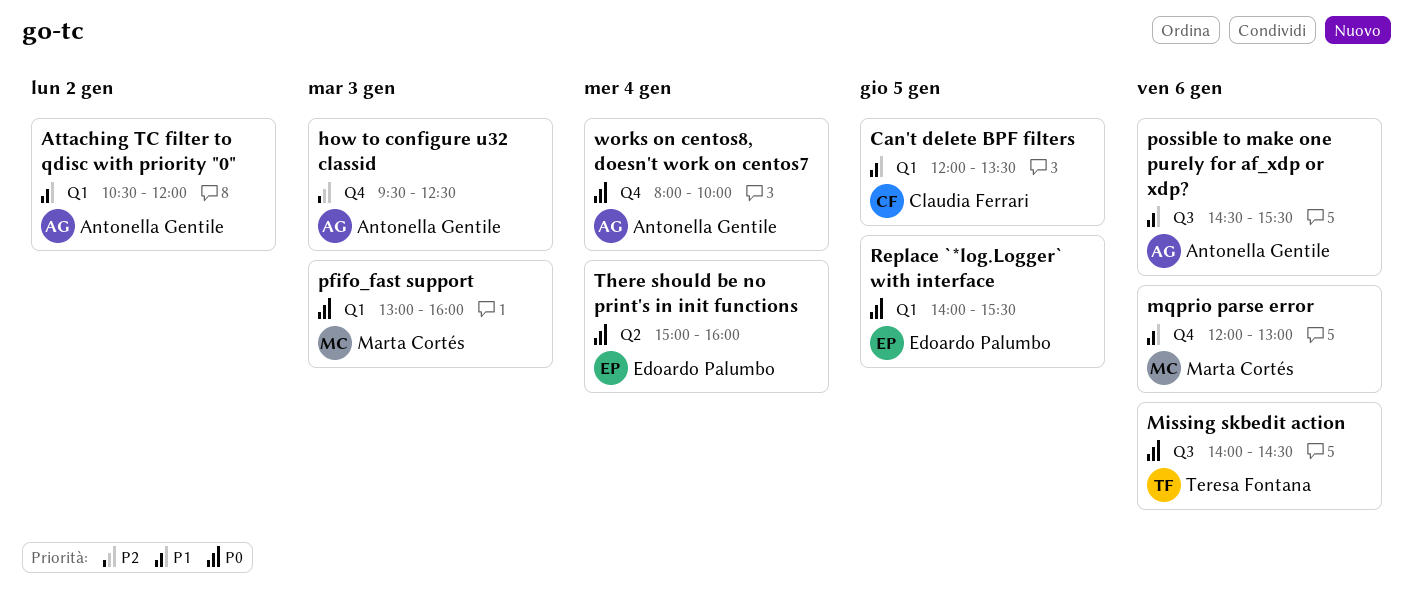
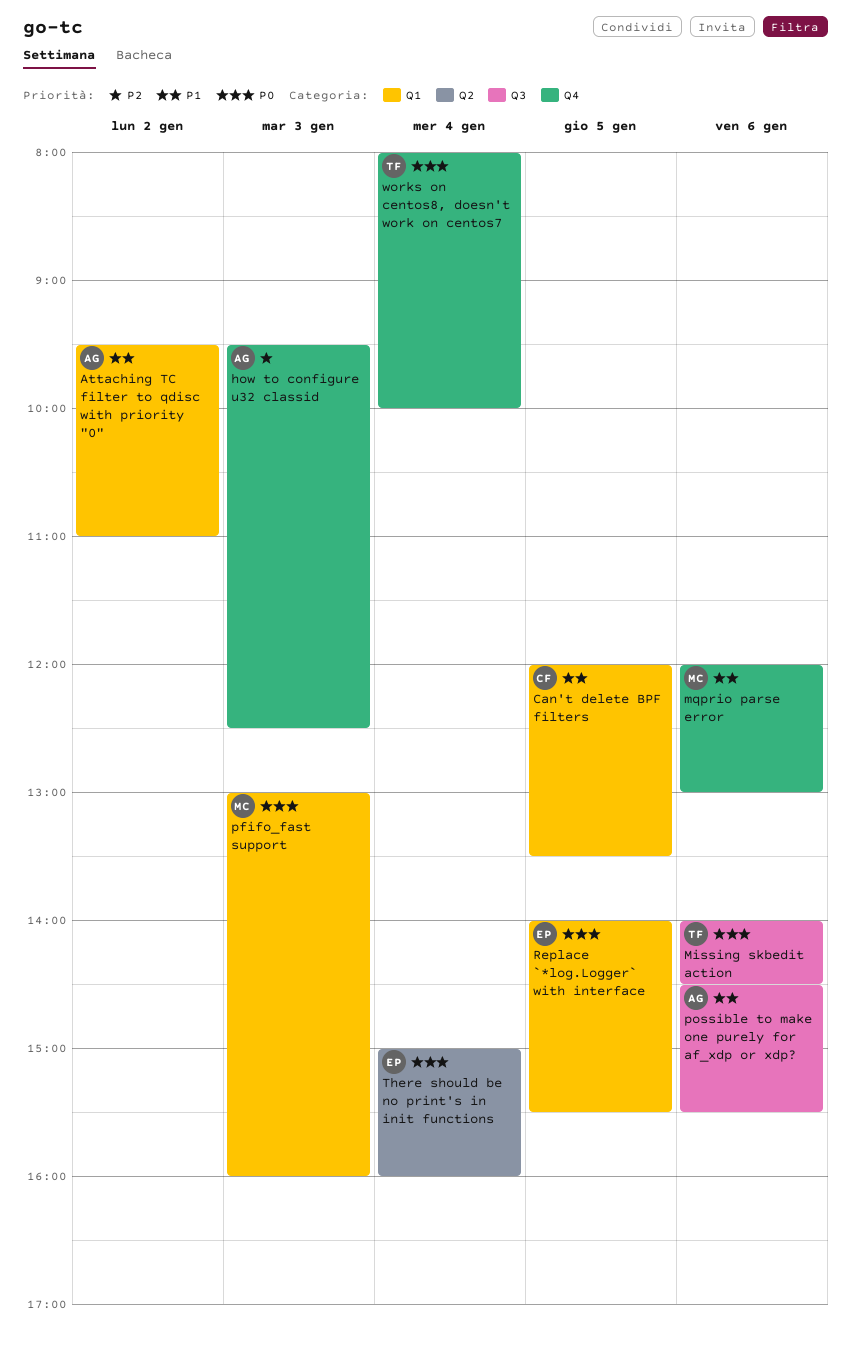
Attaching TC filter to qdisc with priority "0", begins: 10:30 -> 09:30
Attaching TC filter to qdisc with priority "0", ends: 12:00 -> 11:00
works on centos8, doesn't work on centos7, owner: Antonella Gentile -> Teresa Fontana

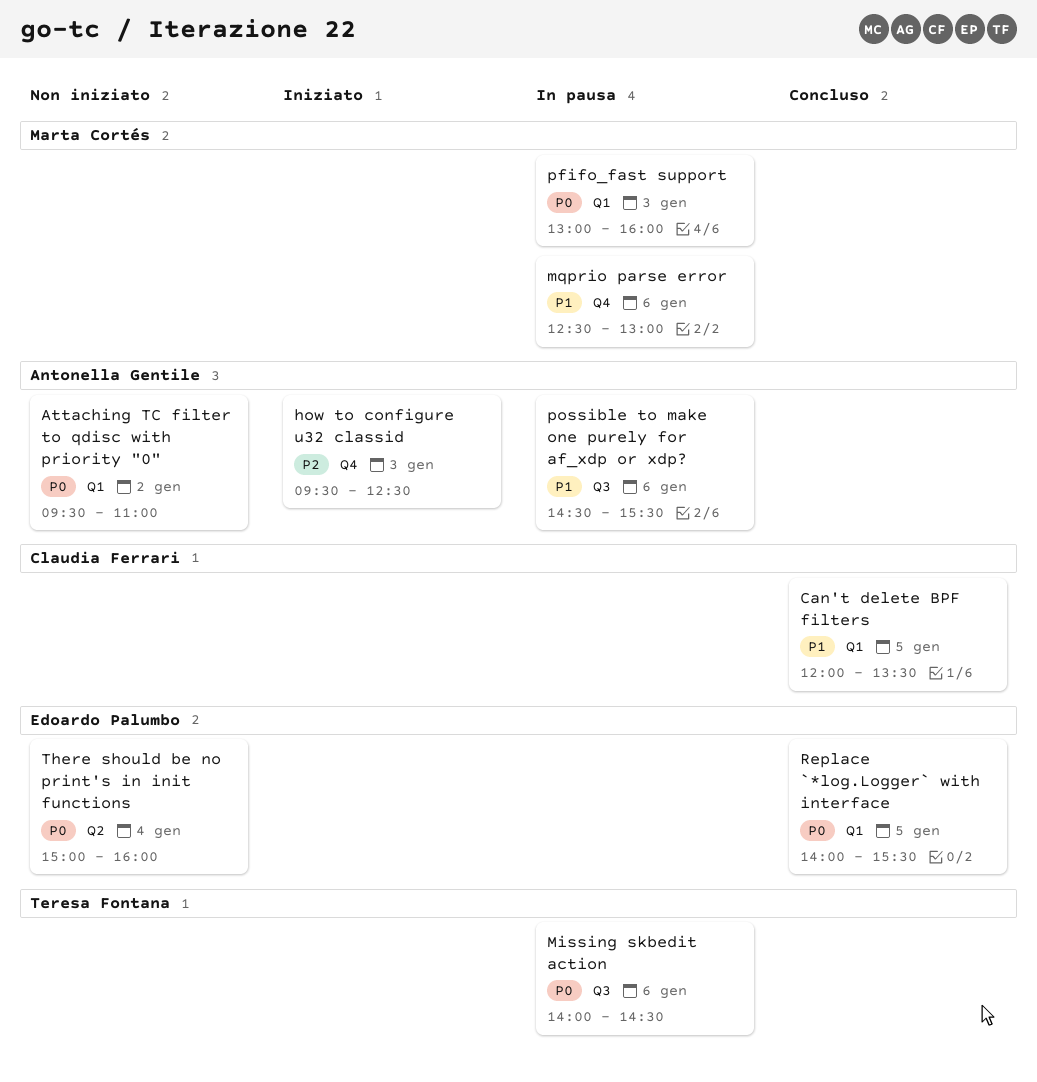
Attaching TC filter to qdisc with priority "0", priority: P1 -> P0
mqprio parse error, begins: 12:00 -> 12:30
works on centos8, doesn't work on centos7: present -> none

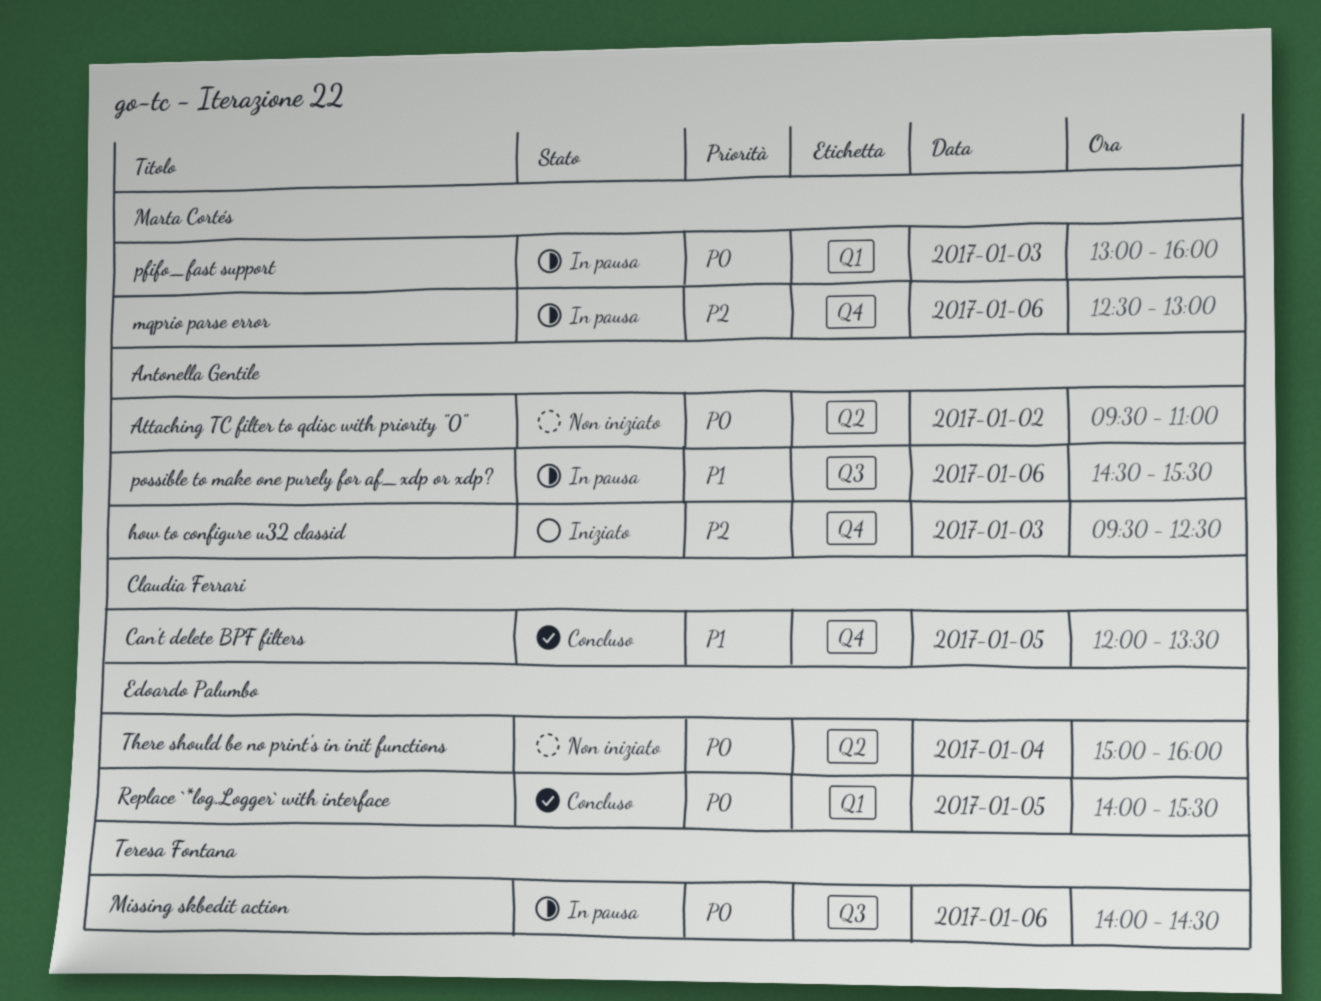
Attaching TC filter to qdisc with priority "0", label: Q1 -> Q2
Can't delete BPF filters, label: Q1 -> Q4
mqprio parse error, priority: P1 -> P2

